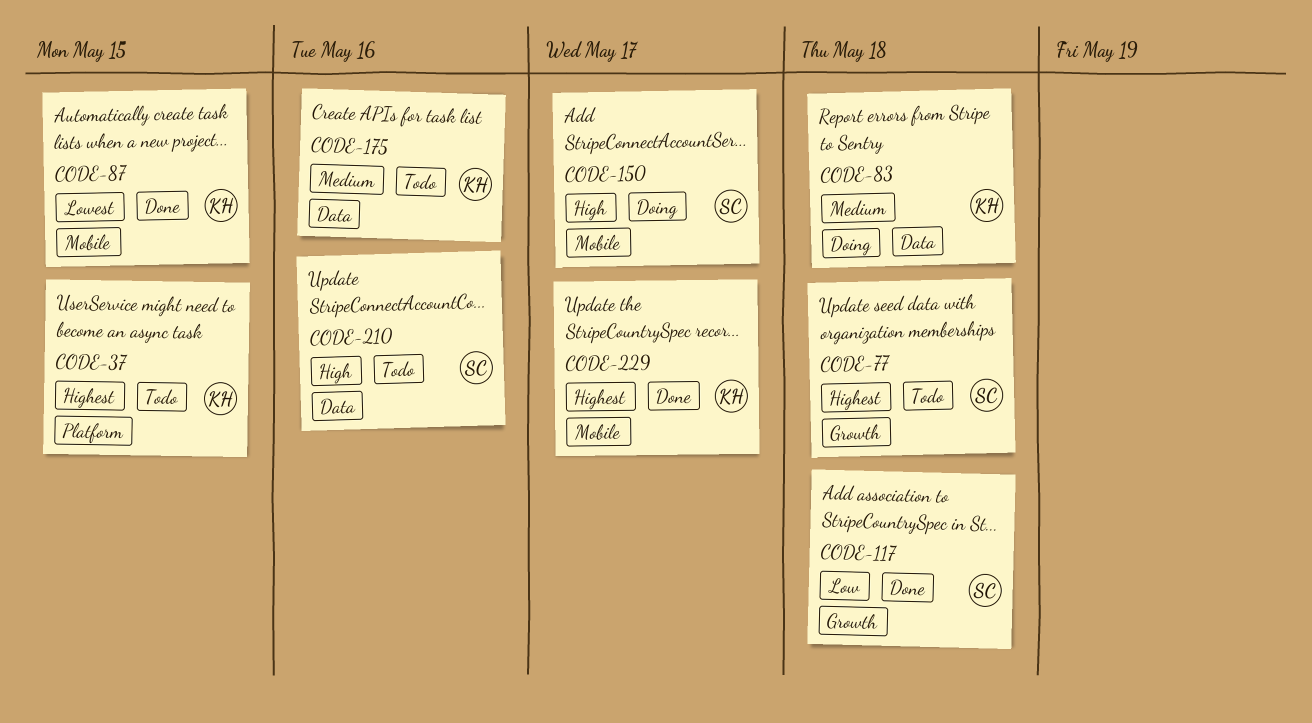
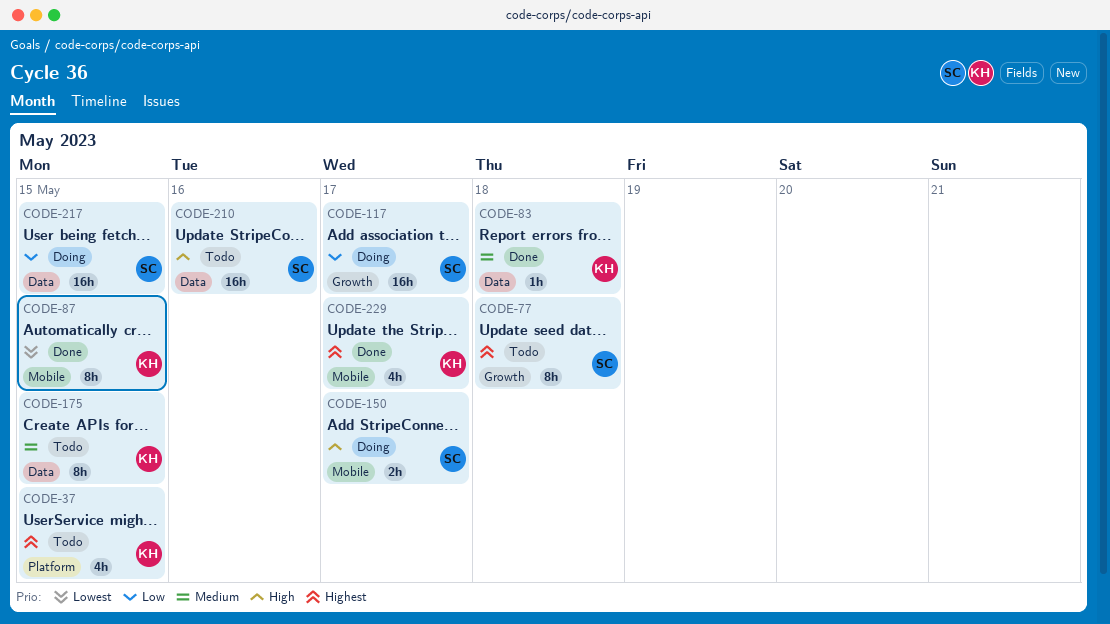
CODE-83, status: Doing -> Done
CODE-117, status: Done -> Doing
CODE-117, due: May 18 -> May 17
CODE-175, due: May 16 -> May 15
CODE-217: none -> present

